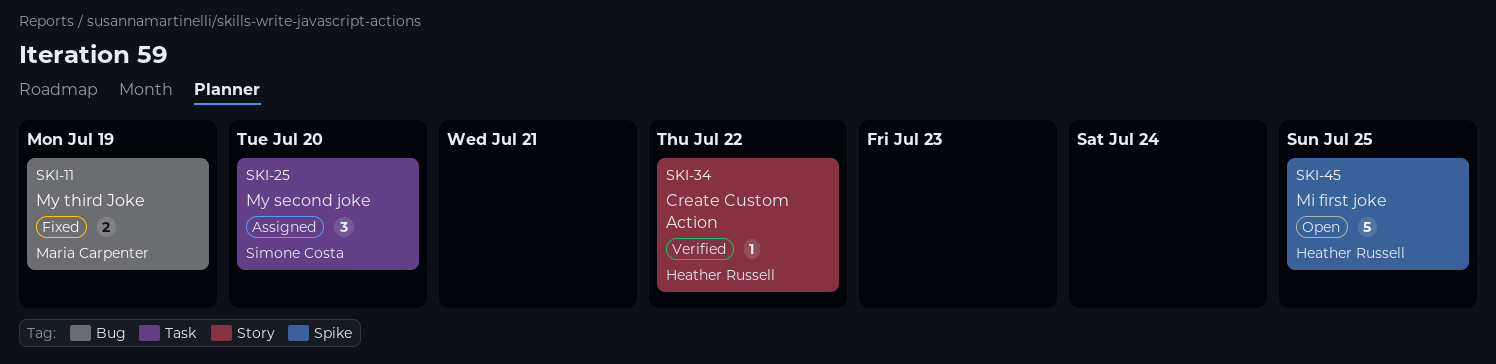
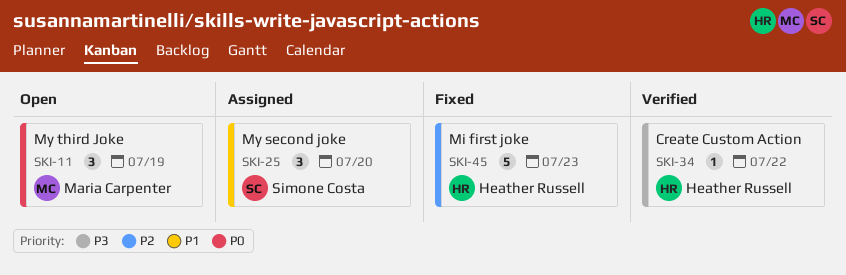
SKI-11, status: Fixed -> Open
SKI-11, estimate: 2 -> 3
SKI-45, status: Open -> Fixed
SKI-45, due: Jul 25 -> Jul 23

